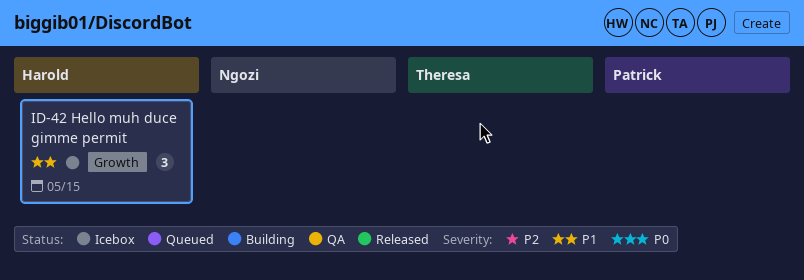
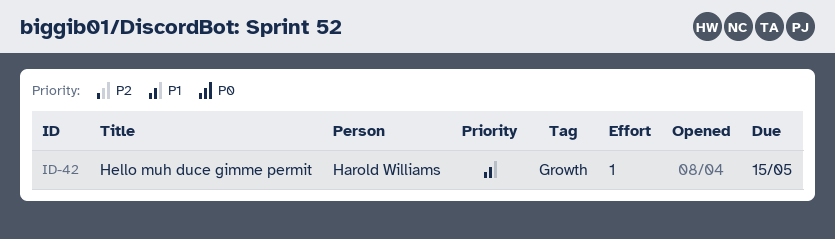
ID-42, estimate: 3 -> 1

